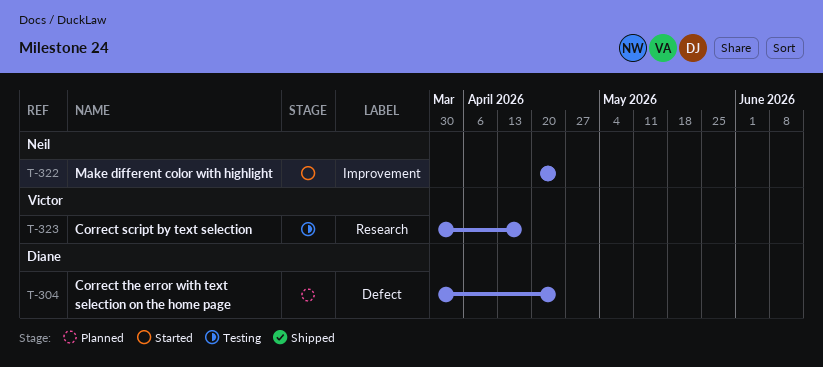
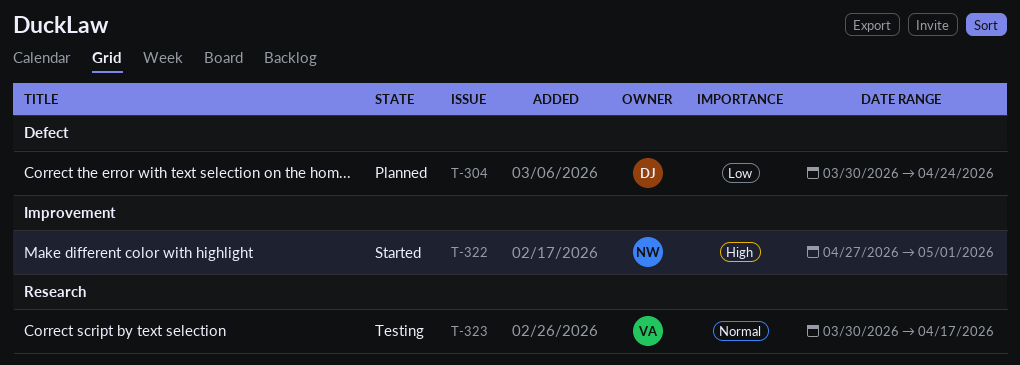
T-322, start: Apr 20 -> Apr 27
T-322, due: Apr 24 -> May 1

